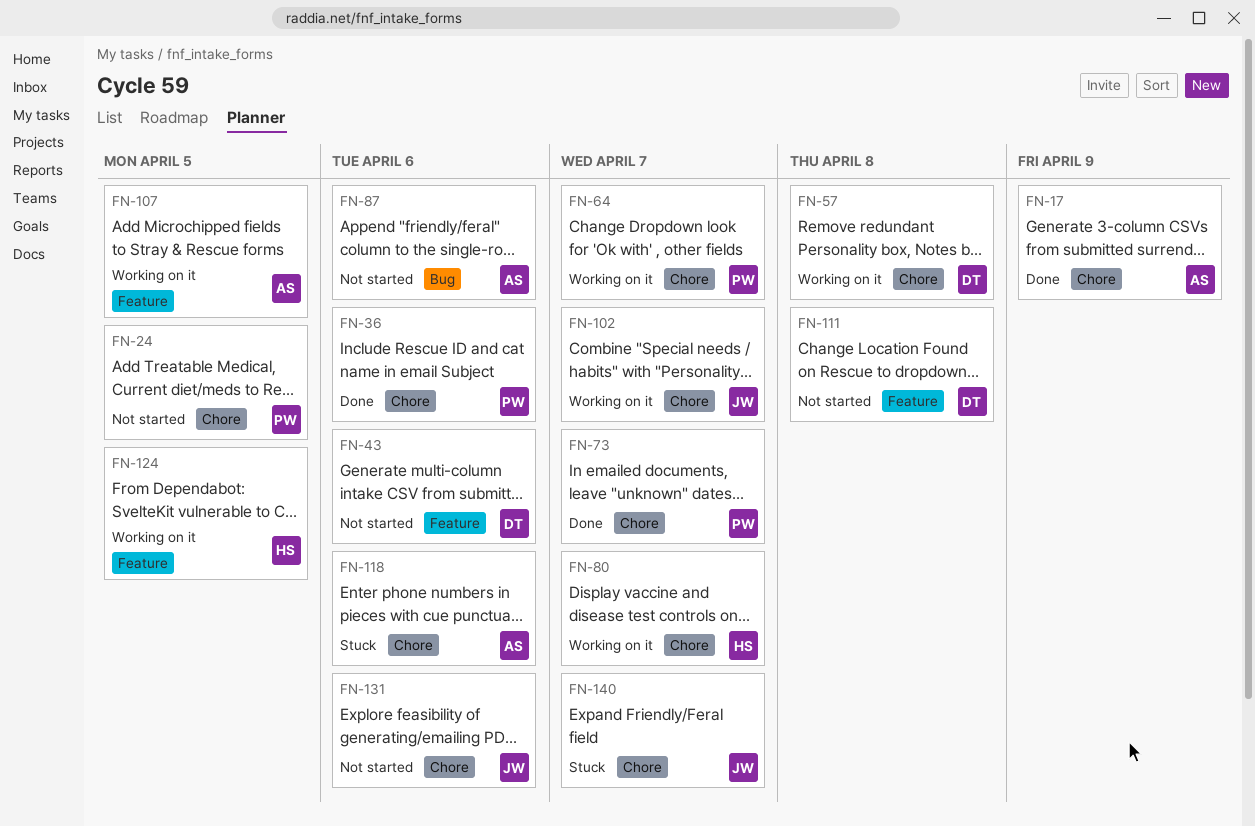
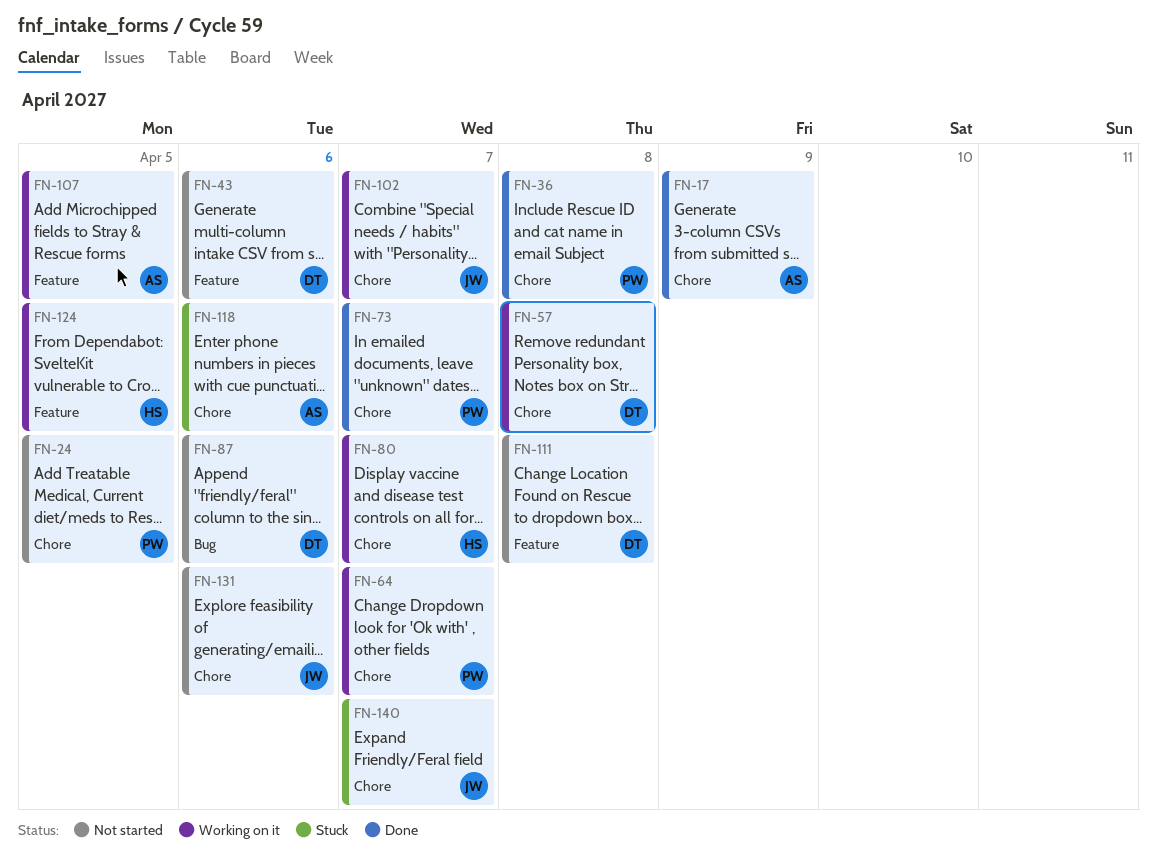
FN-36, due: Apr 6 -> Apr 8
FN-87, owner: AS -> DT

